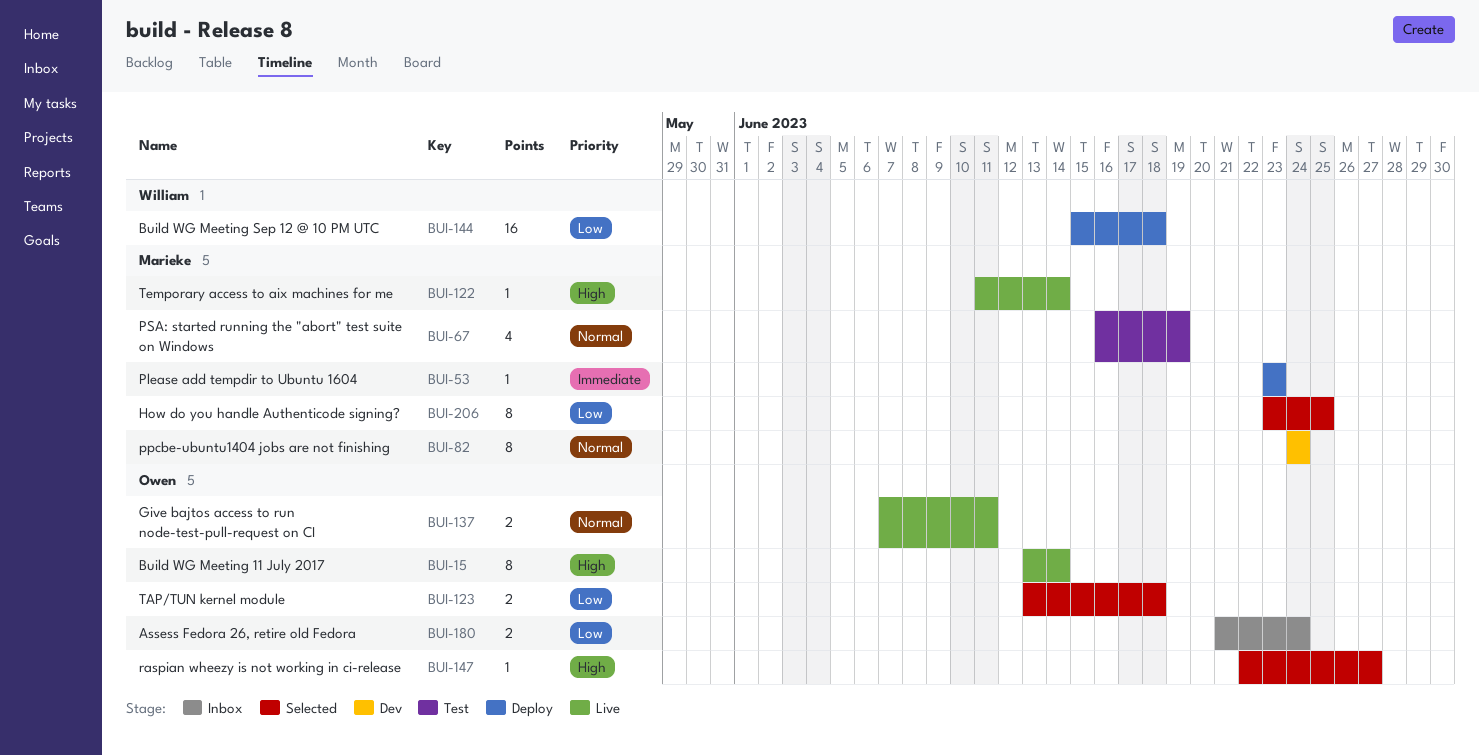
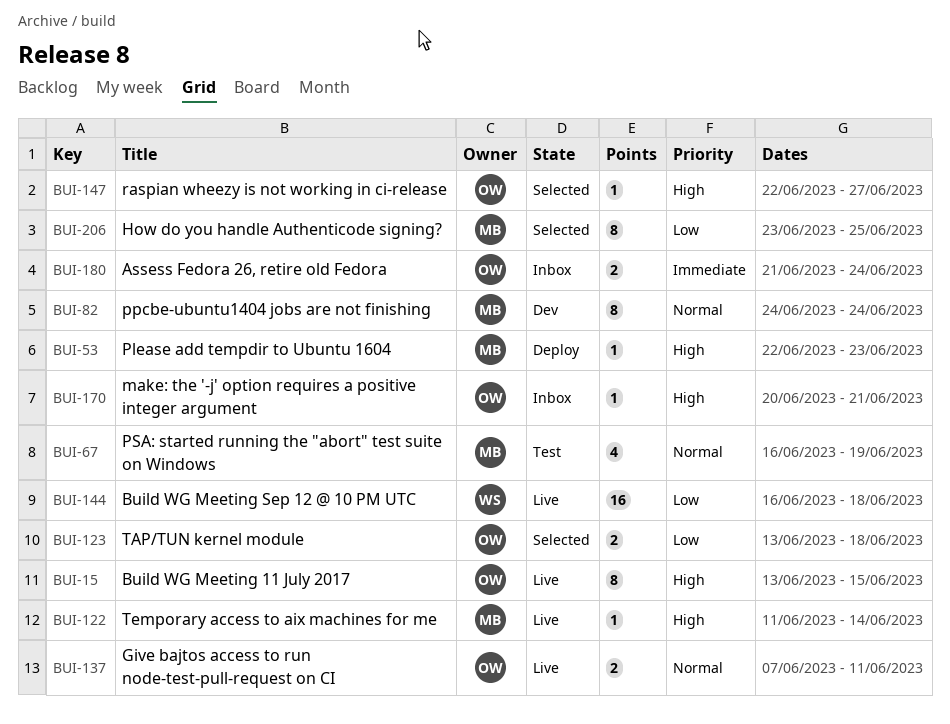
BUI-15, due: Jun 14 -> Jun 15
BUI-53, priority: Immediate -> High
BUI-53, start: Jun 23 -> Jun 22
BUI-144, status: Deploy -> Live
BUI-144, start: Jun 15 -> Jun 16
BUI-170: none -> present
BUI-180, priority: Low -> Immediate

